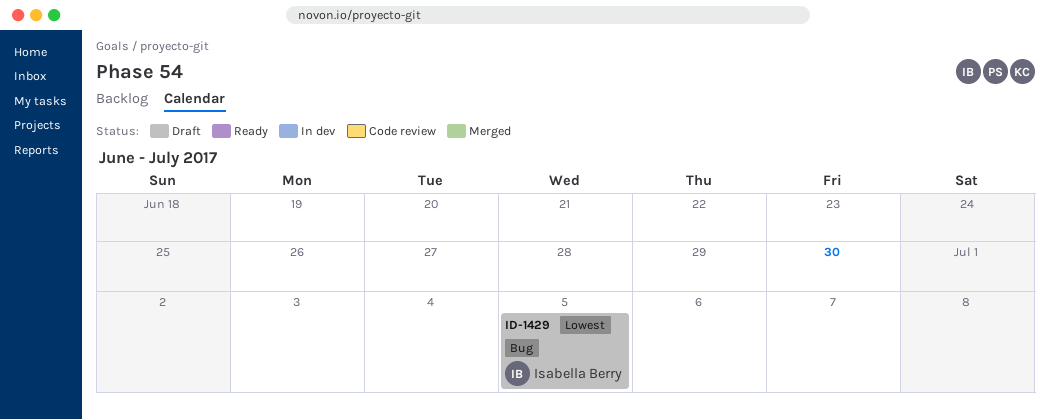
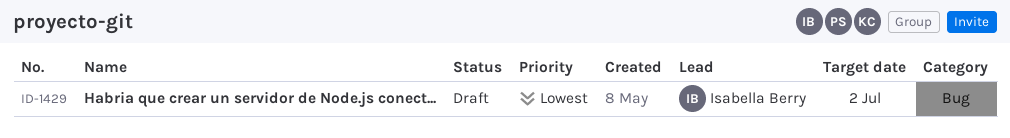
ID-1429, due: Jul 5 -> Jul 2

